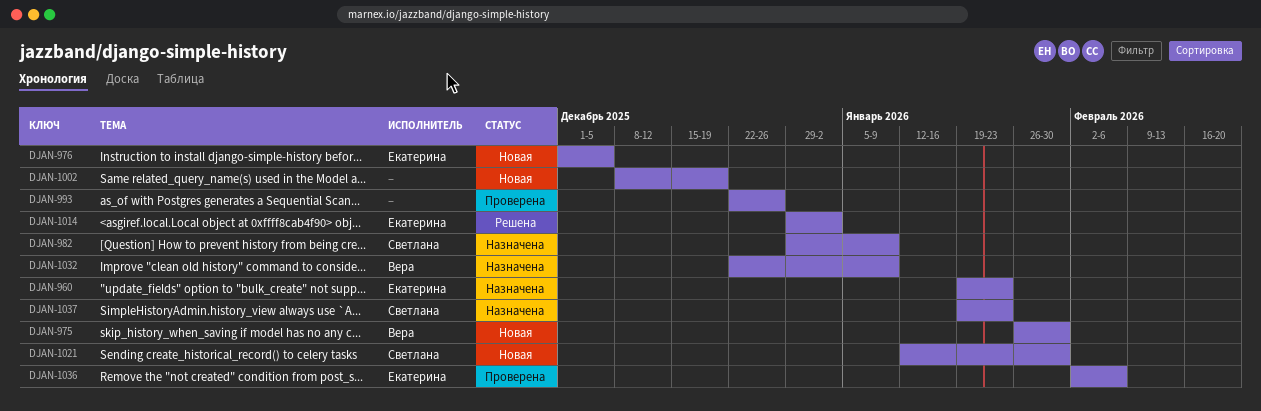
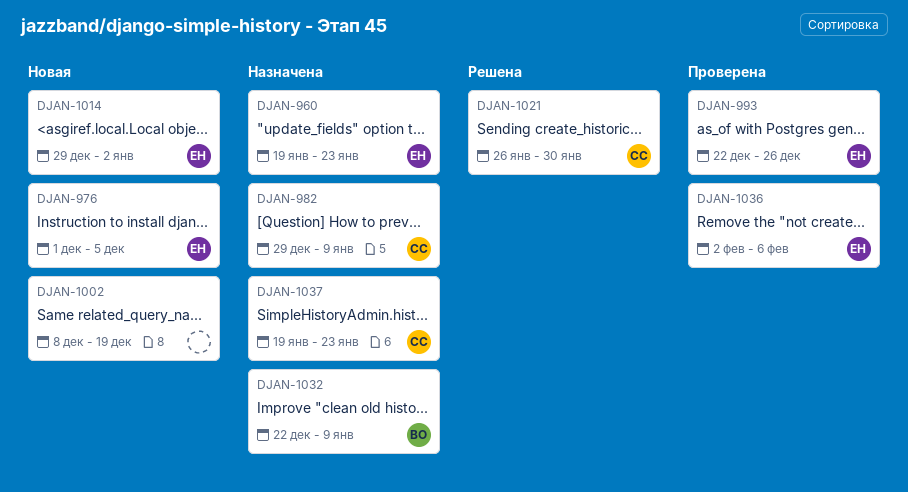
DJAN-975: present -> none
DJAN-993, owner: none -> Екатерина
DJAN-1014, status: Решена -> Новая
DJAN-1021, status: Новая -> Решена
DJAN-1021, start: Jan 12 -> Jan 26

